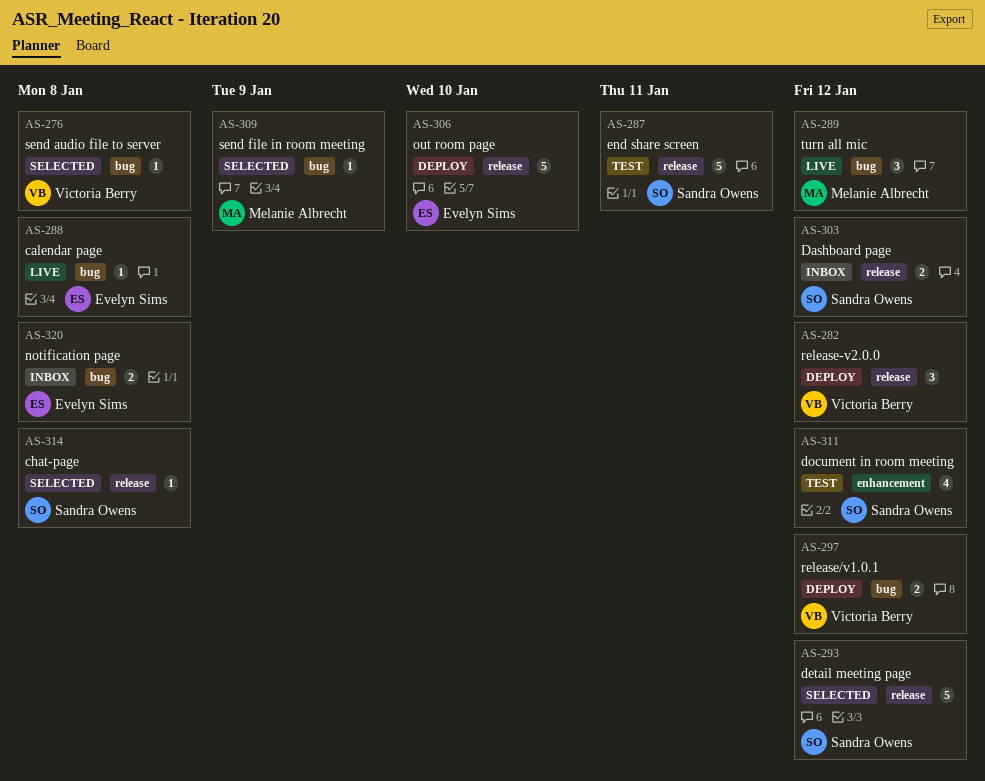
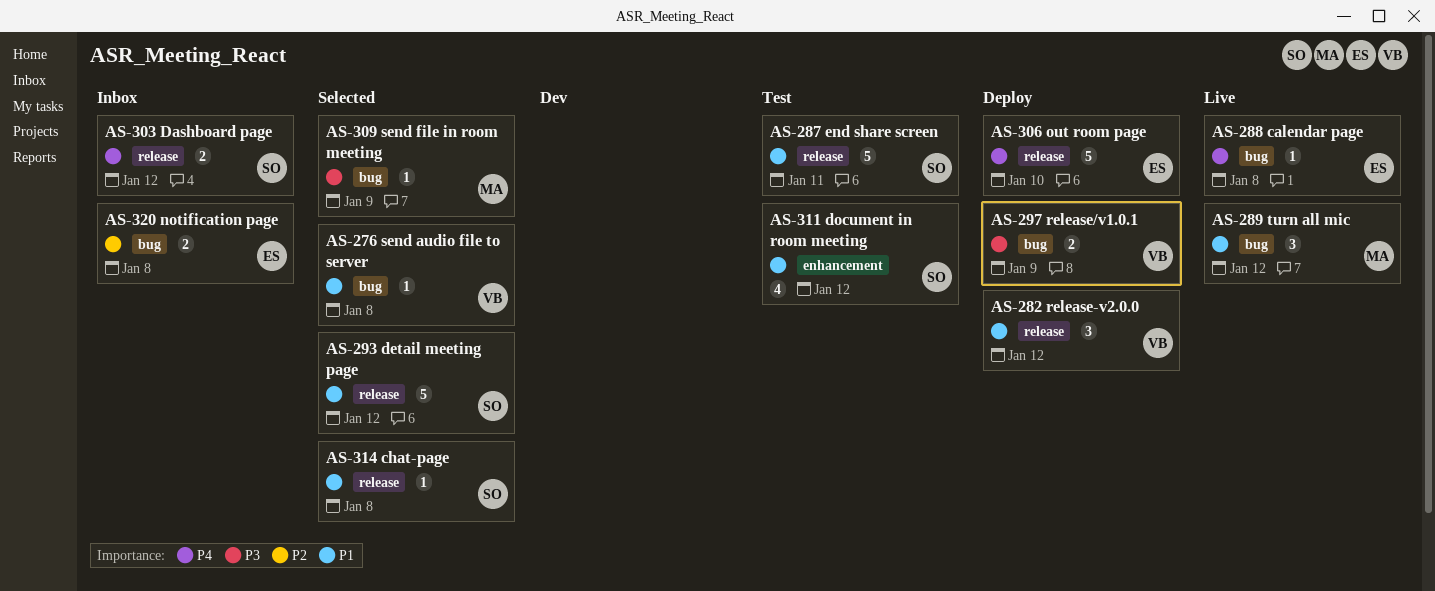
AS-297, due: Jan 12 -> Jan 9

